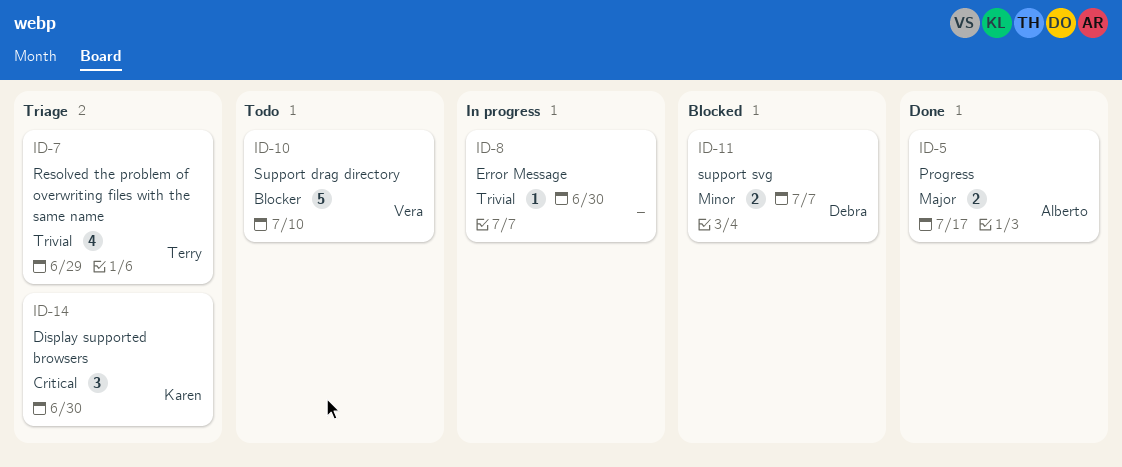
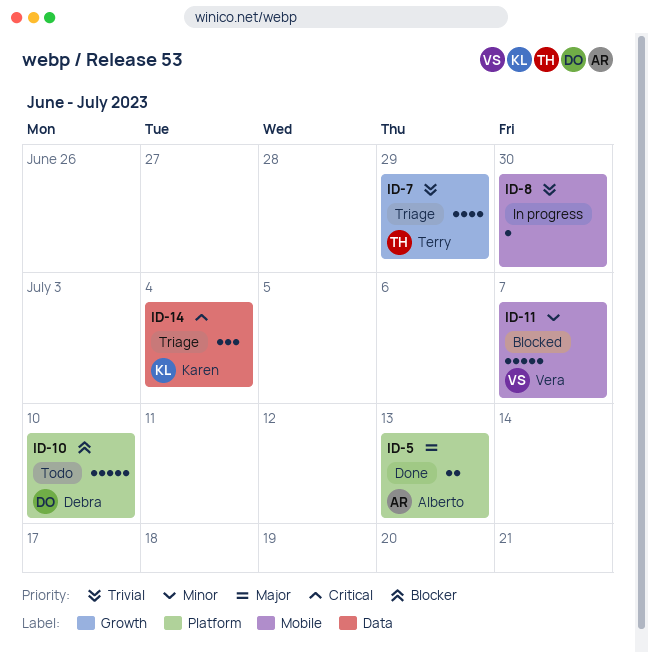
ID-5, due: Jul 17 -> Jul 13
ID-10, owner: Vera -> Debra
ID-11, owner: Debra -> Vera
ID-11, estimate: 2 -> 5
ID-14, due: Jun 30 -> Jul 4

